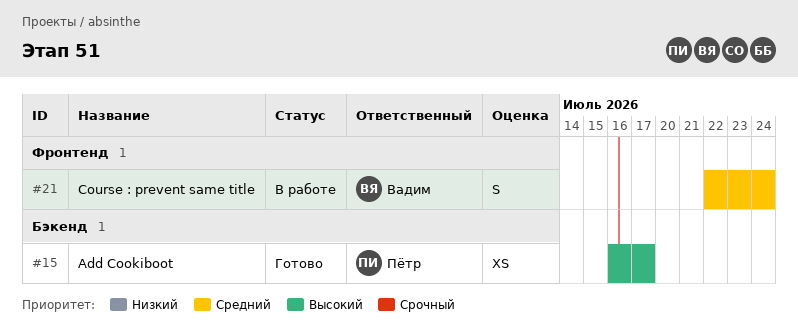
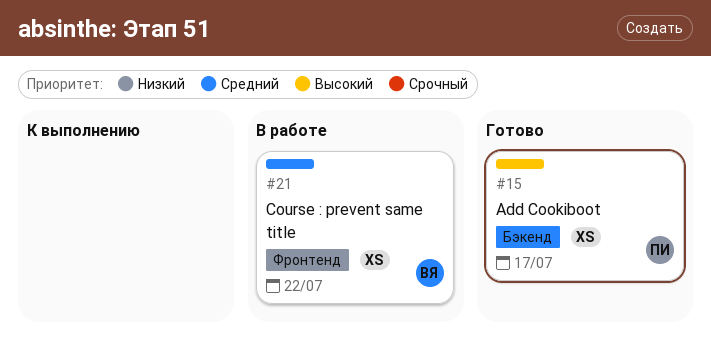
#21, estimate: S -> XS
#21, due: Jul 24 -> Jul 22

